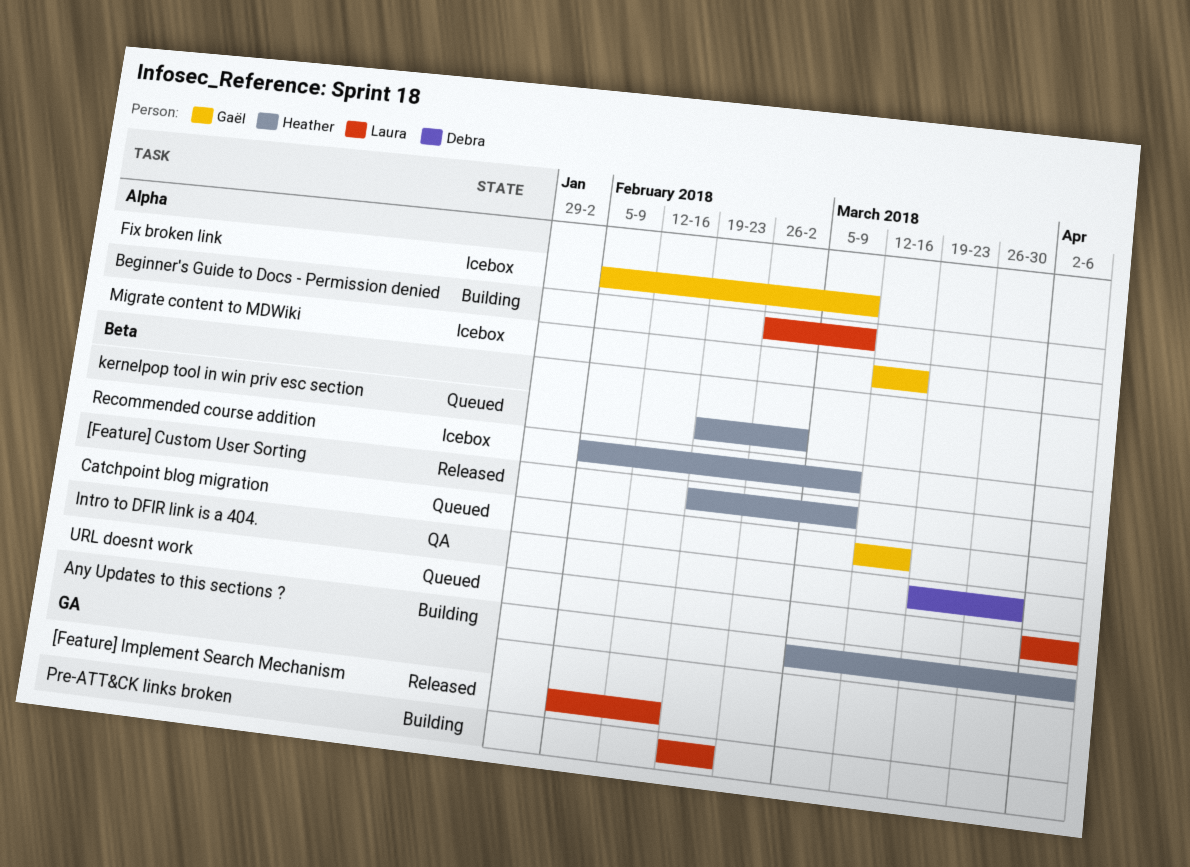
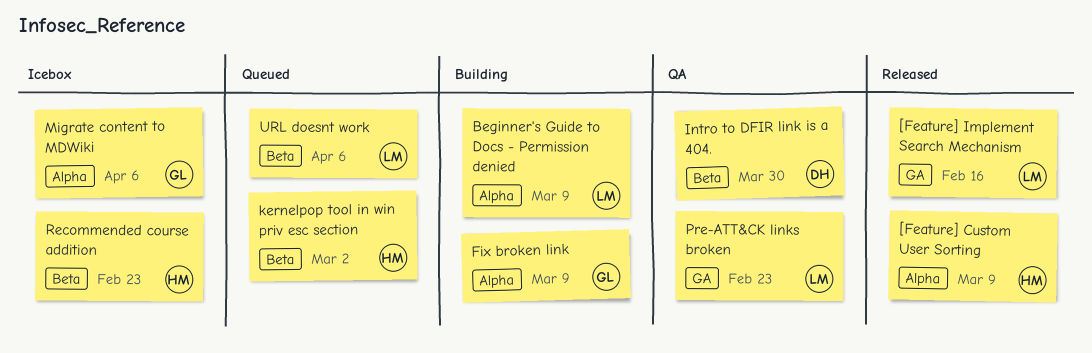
[Feature] Custom User Sorting, label: Beta -> Alpha
Any Updates to this sections ?: present -> none
Catchpoint blog migration: present -> none
Fix broken link, status: Icebox -> Building
Migrate content to MDWiki, due: Mar 16 -> Apr 6
Pre-ATT&CK links broken, status: Building -> QA
Recommended course addition, due: Mar 9 -> Feb 23

